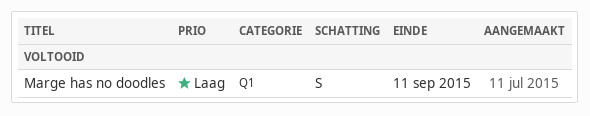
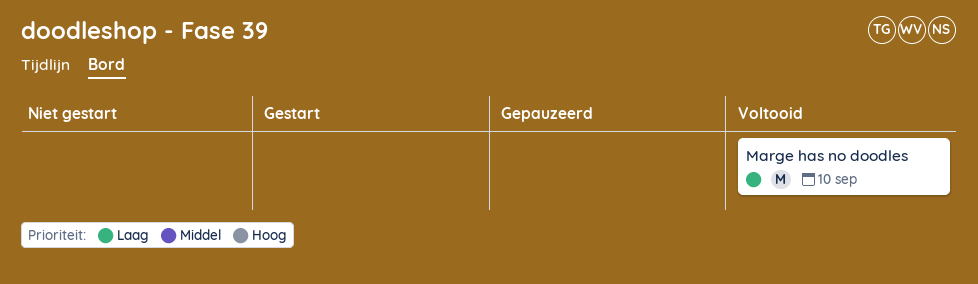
Marge has no doodles, estimate: S -> M
Marge has no doodles, due: Sep 11 -> Sep 10

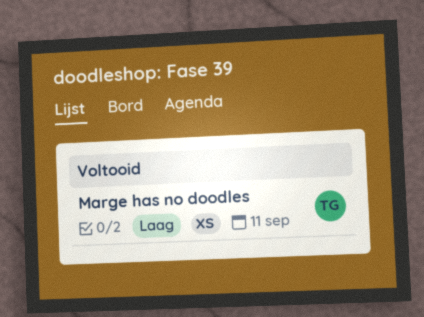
Marge has no doodles, estimate: M -> XS
Marge has no doodles, due: Sep 10 -> Sep 11

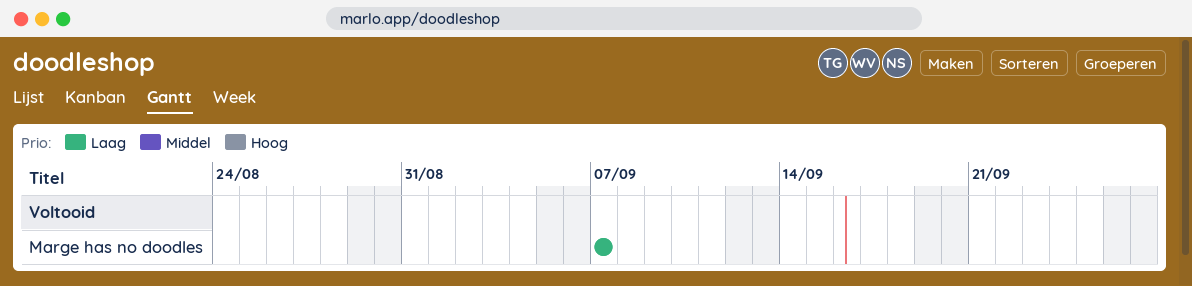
Marge has no doodles, due: Sep 11 -> Sep 7

